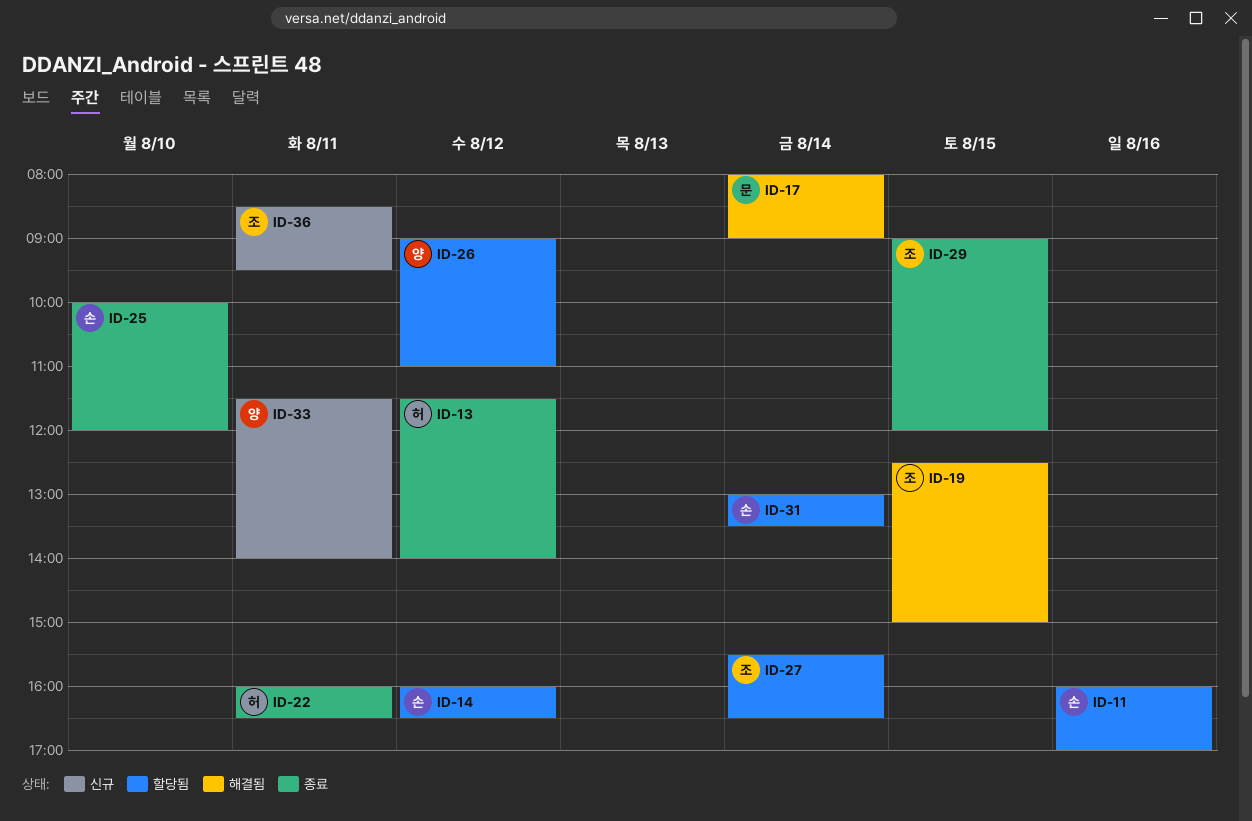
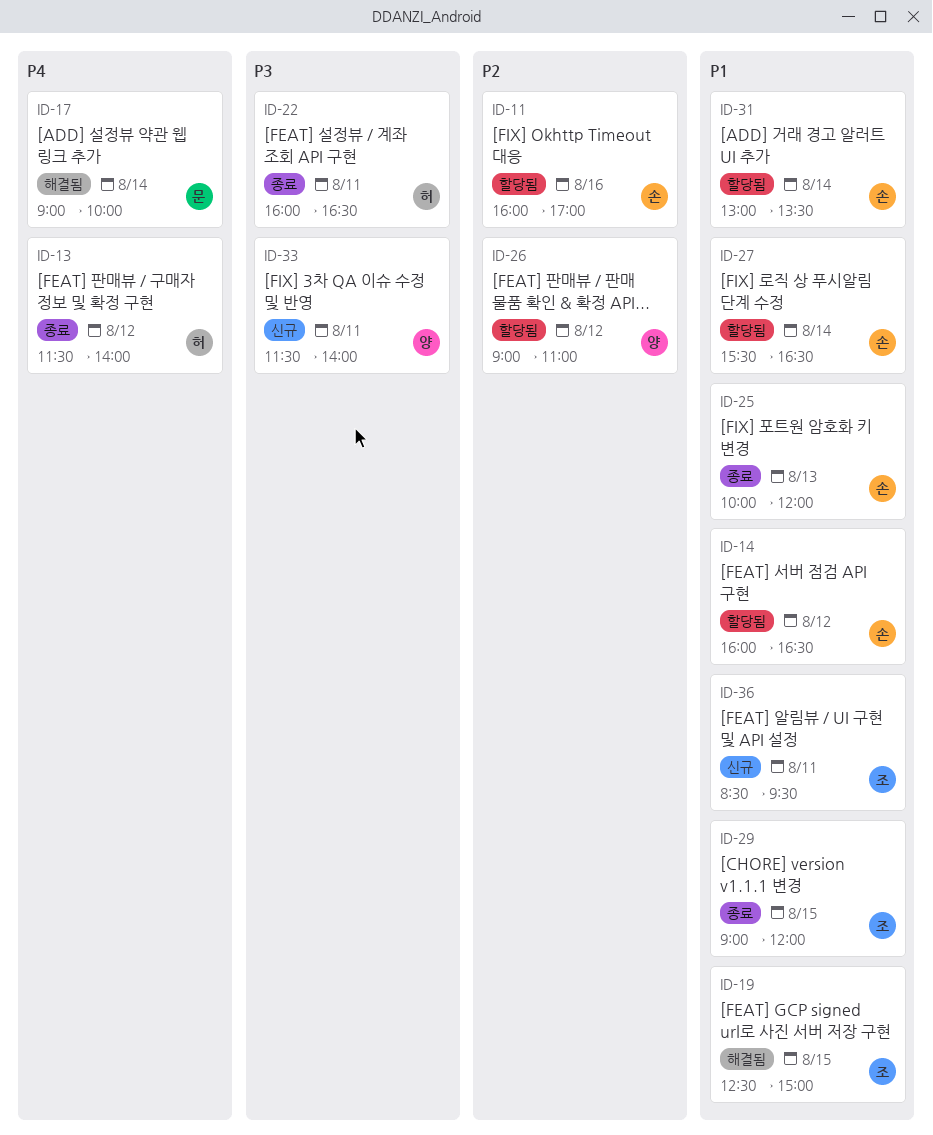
ID-17, begins: 08:00 -> 09:00
ID-17, ends: 09:00 -> 10:00
ID-25, day: Aug 10 -> Aug 13
ID-27, owner: 조 -> 손

